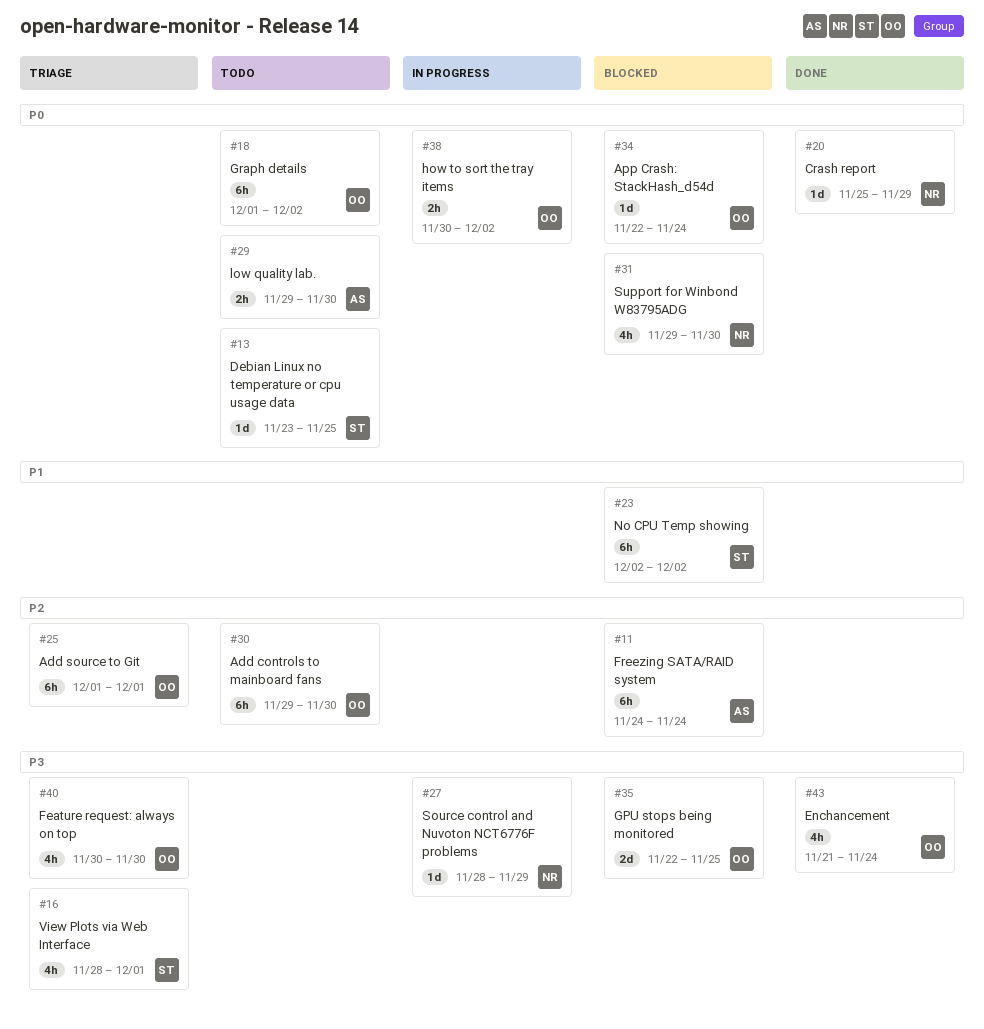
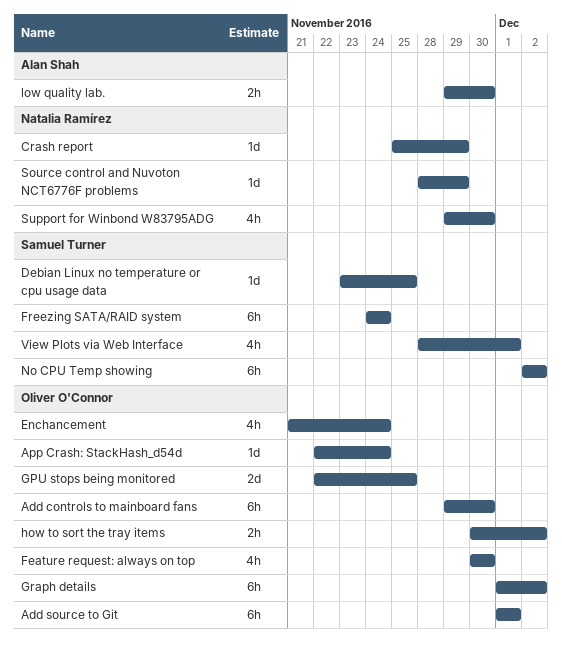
Freezing SATA/RAID system, owner: Alan Shah -> Samuel Turner

